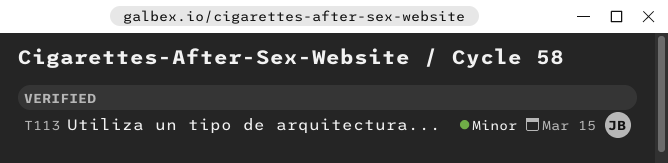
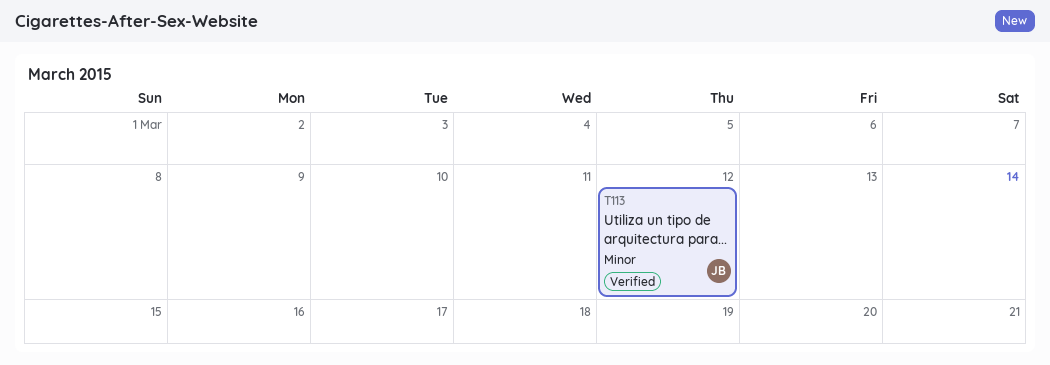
T113, due: Mar 15 -> Mar 12

